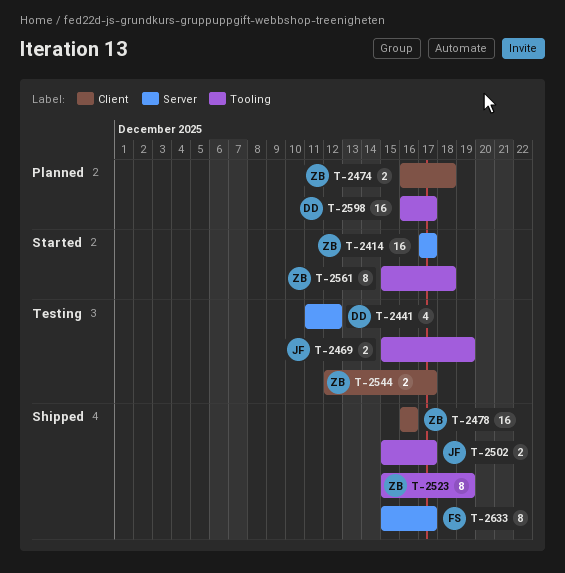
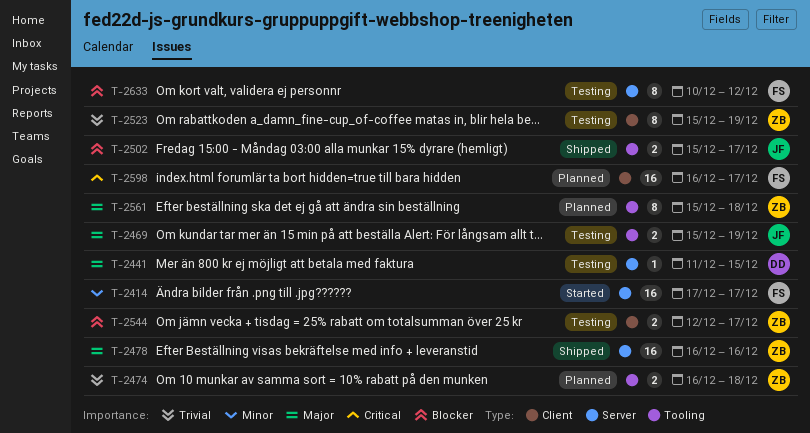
T-2414, owner: ZB -> FS
T-2441, estimate: 4 -> 1
T-2441, due: Dec 12 -> Dec 15
T-2474, label: Client -> Tooling
T-2478, label: Client -> Server
T-2523, status: Shipped -> Testing
T-2523, label: Tooling -> Client
T-2561, status: Started -> Planned
T-2598, owner: DD -> FS
T-2598, label: Tooling -> Client
T-2633, status: Shipped -> Testing
T-2633, start: Dec 15 -> Dec 10
T-2633, due: Dec 17 -> Dec 12

